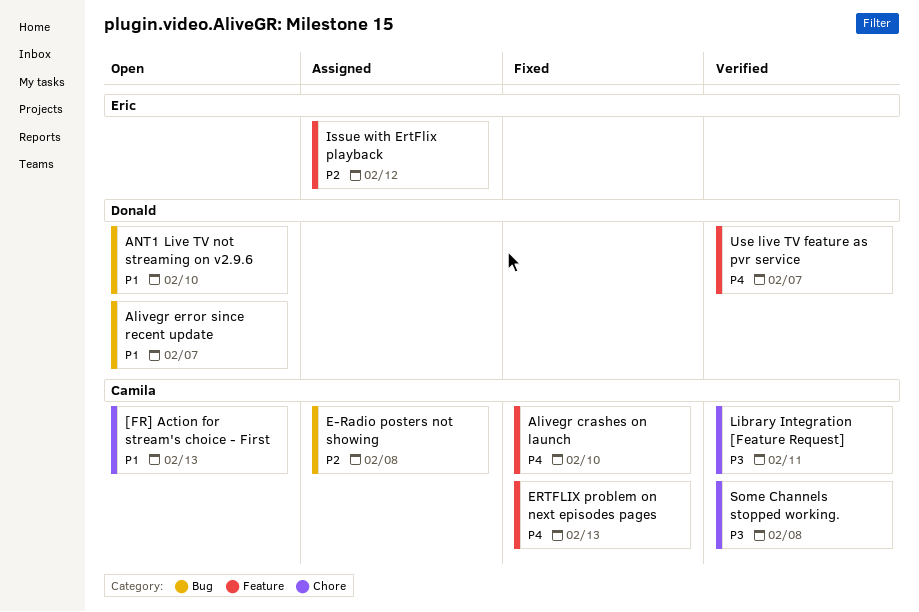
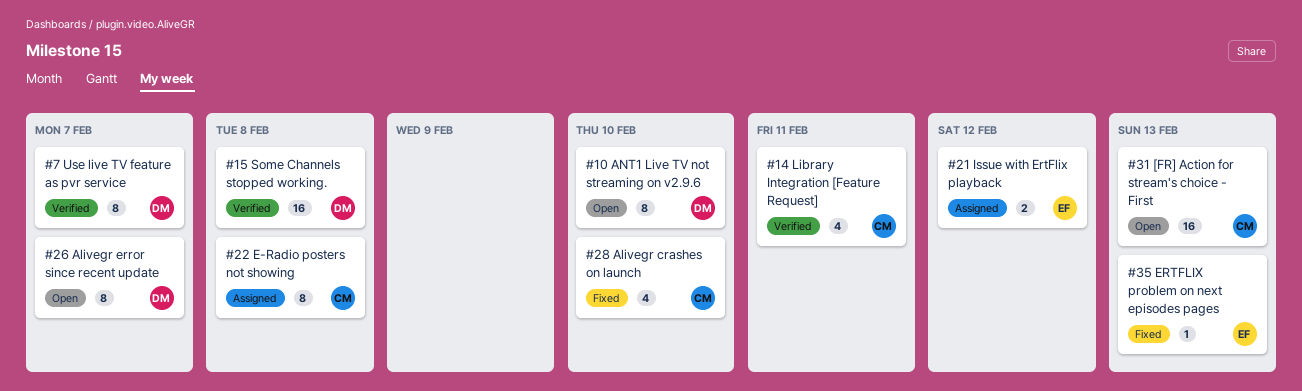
ERTFLIX problem on next episodes pages, owner: Camila -> Eric
Some Channels stopped working., owner: Camila -> Donald

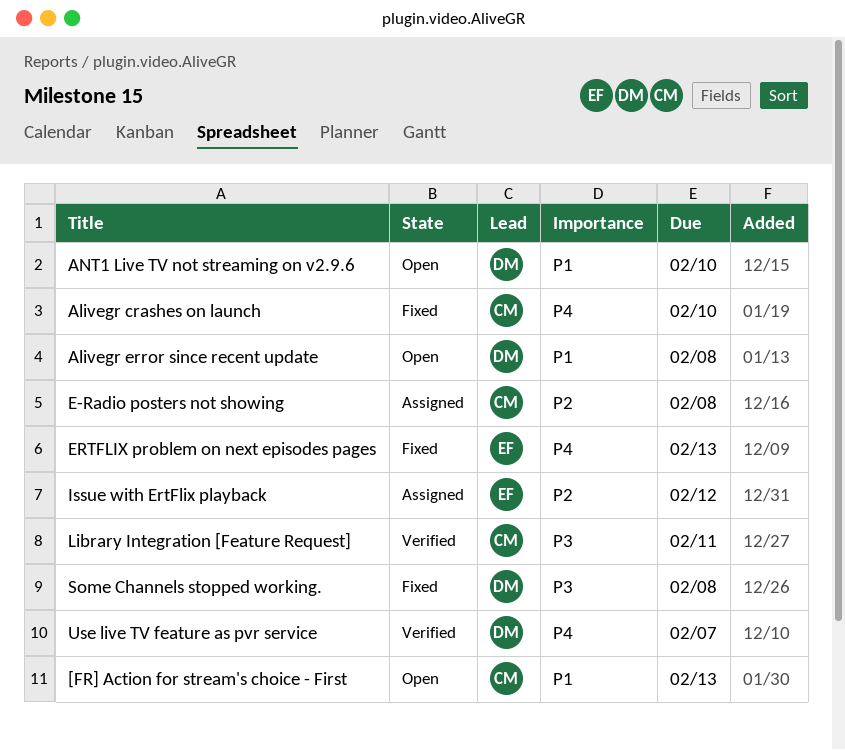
Alivegr error since recent update, due: Feb 7 -> Feb 8
Some Channels stopped working., status: Verified -> Fixed

